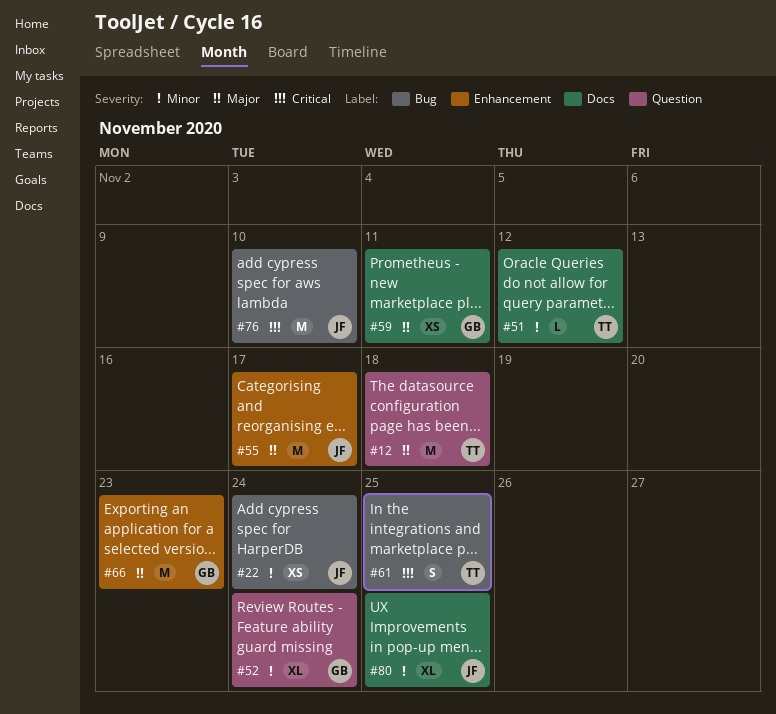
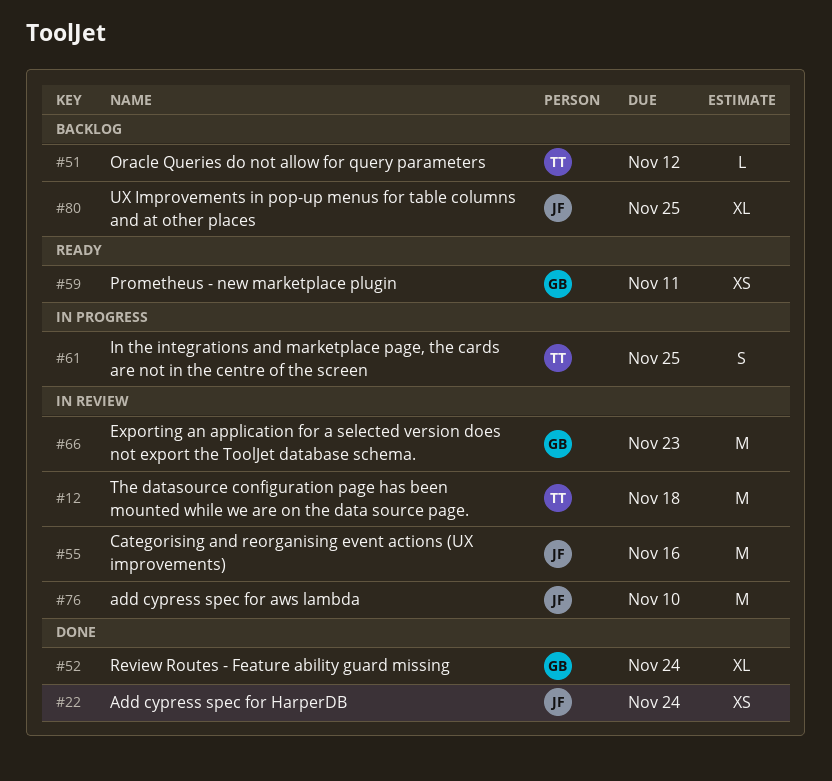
#55, due: Nov 17 -> Nov 16

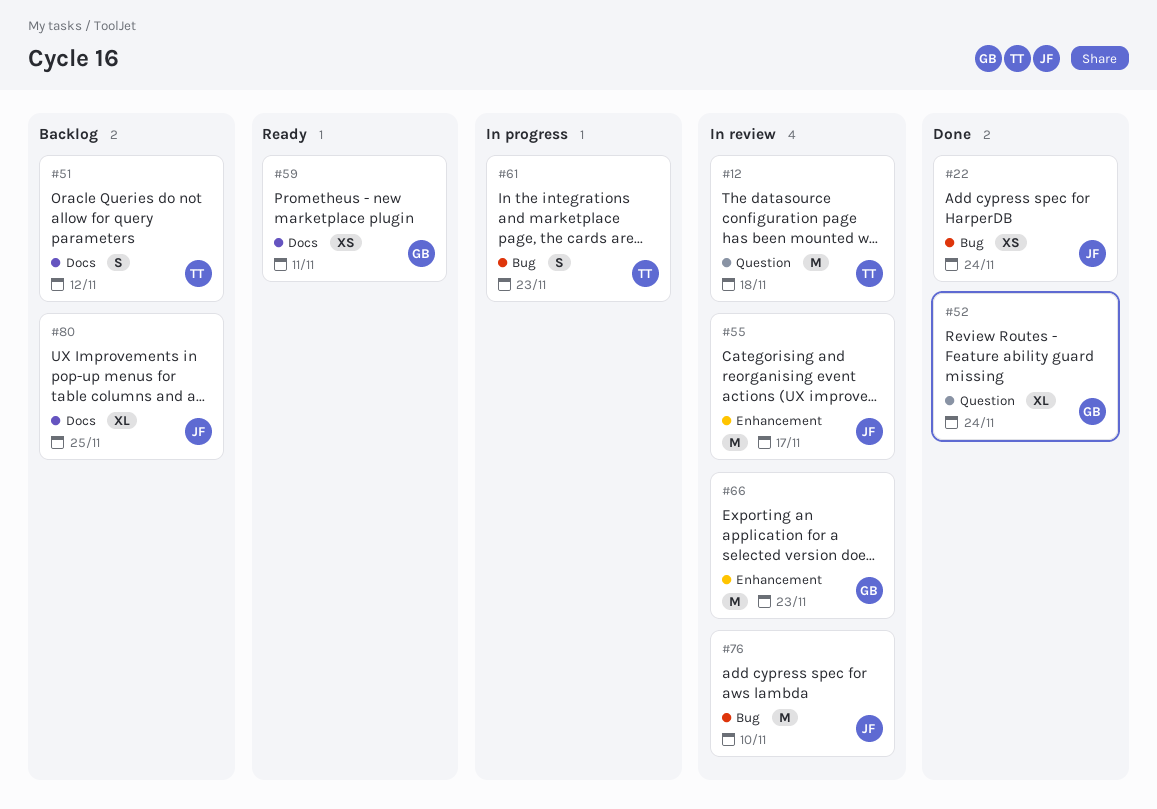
#51, estimate: L -> S
#55, due: Nov 16 -> Nov 17
#61, due: Nov 25 -> Nov 23

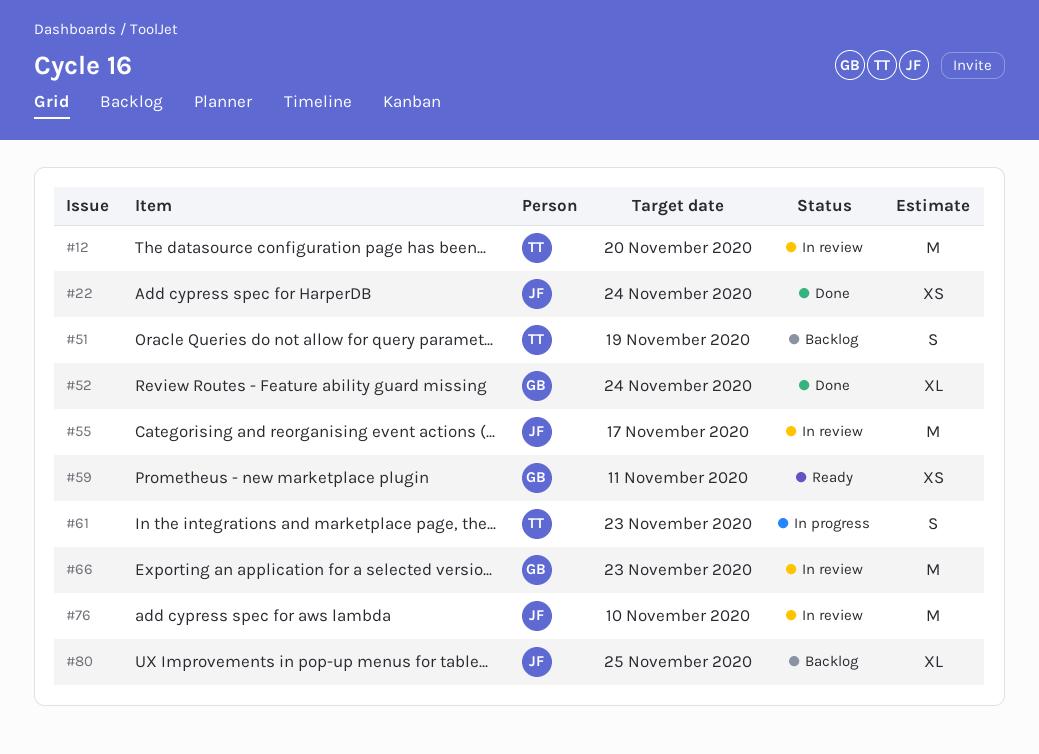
#12, due: Nov 18 -> Nov 20
#51, due: Nov 12 -> Nov 19

